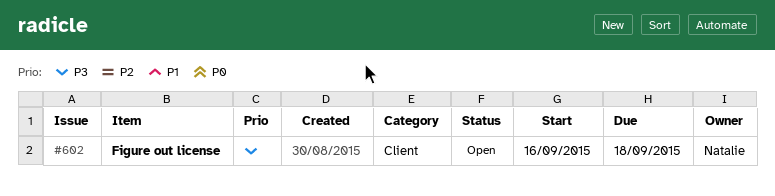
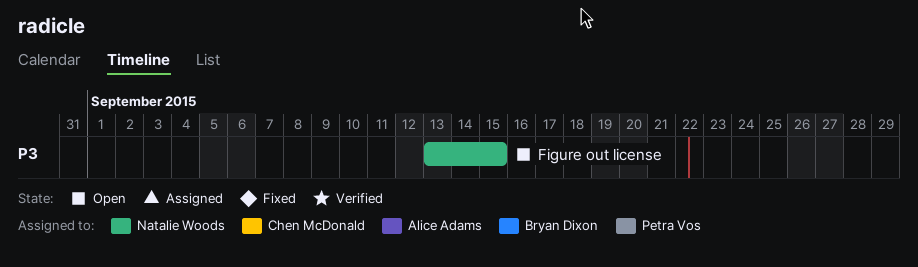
Figure out license, start: Sep 16 -> Sep 13
Figure out license, due: Sep 18 -> Sep 15

